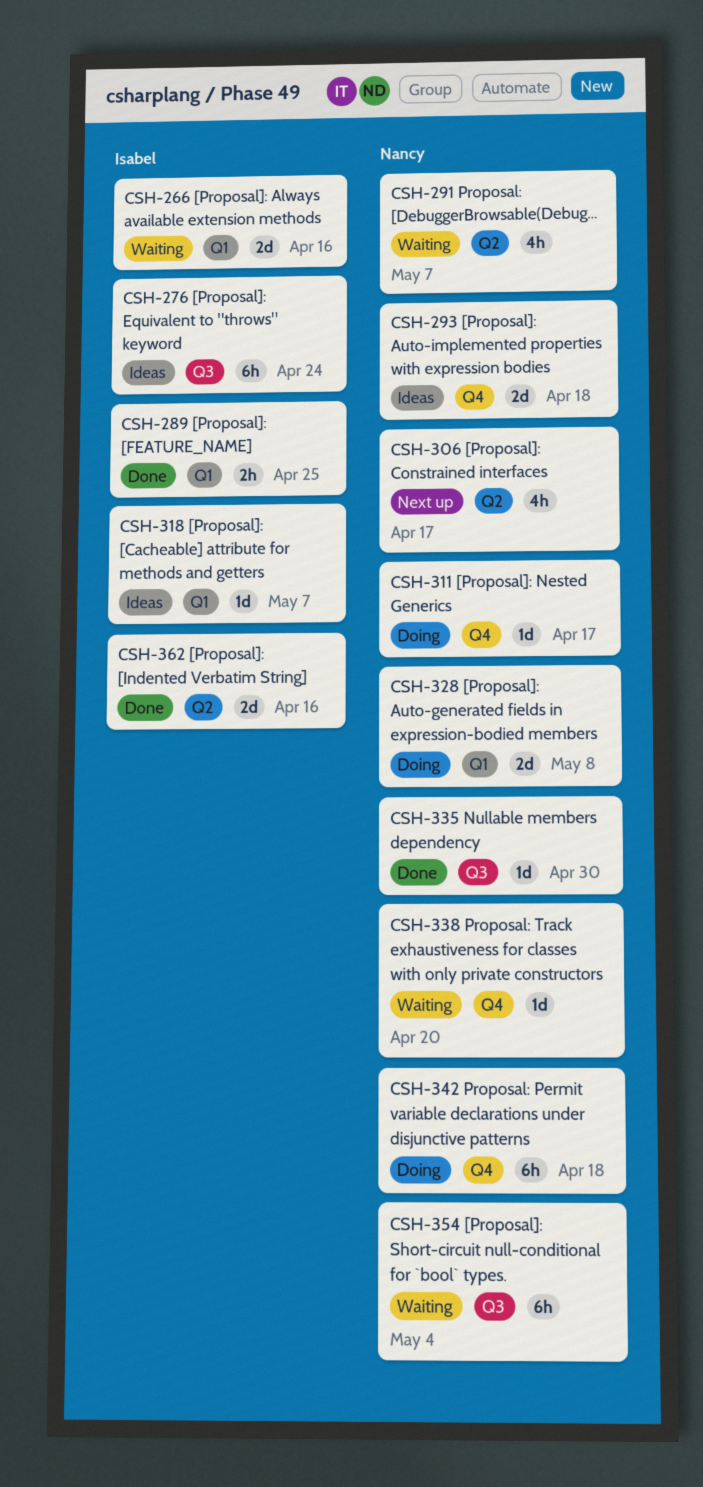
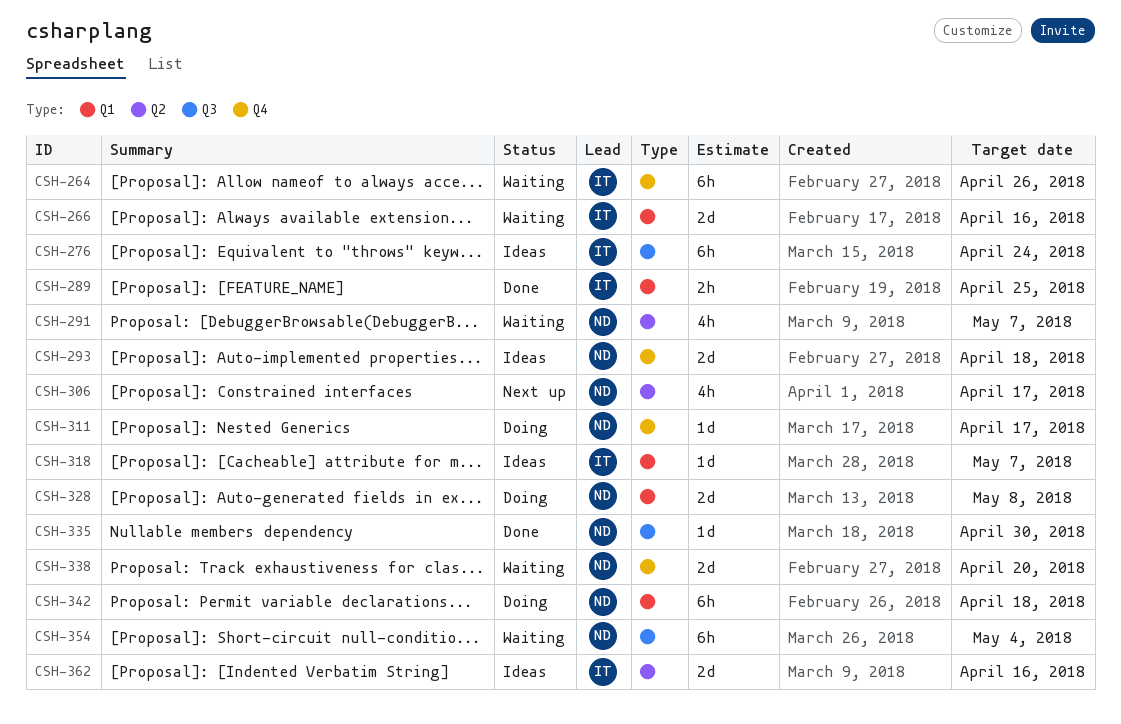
CSH-264: none -> present
CSH-338, estimate: 1d -> 2d
CSH-342, label: Q4 -> Q1
CSH-362, status: Done -> Ideas

